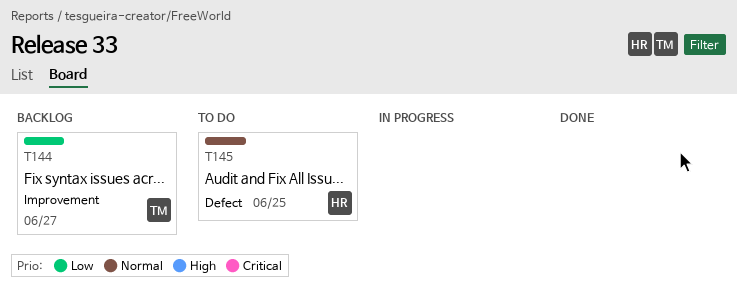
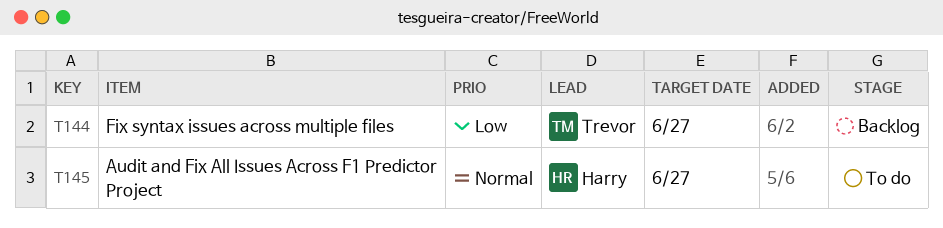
T145, due: Jun 25 -> Jun 27

